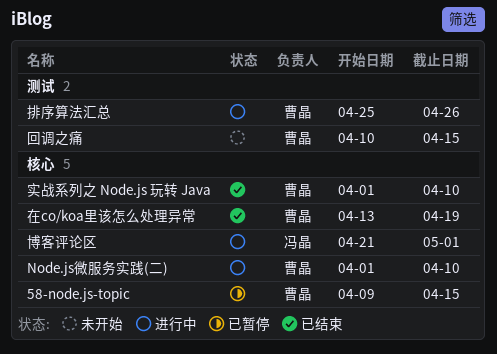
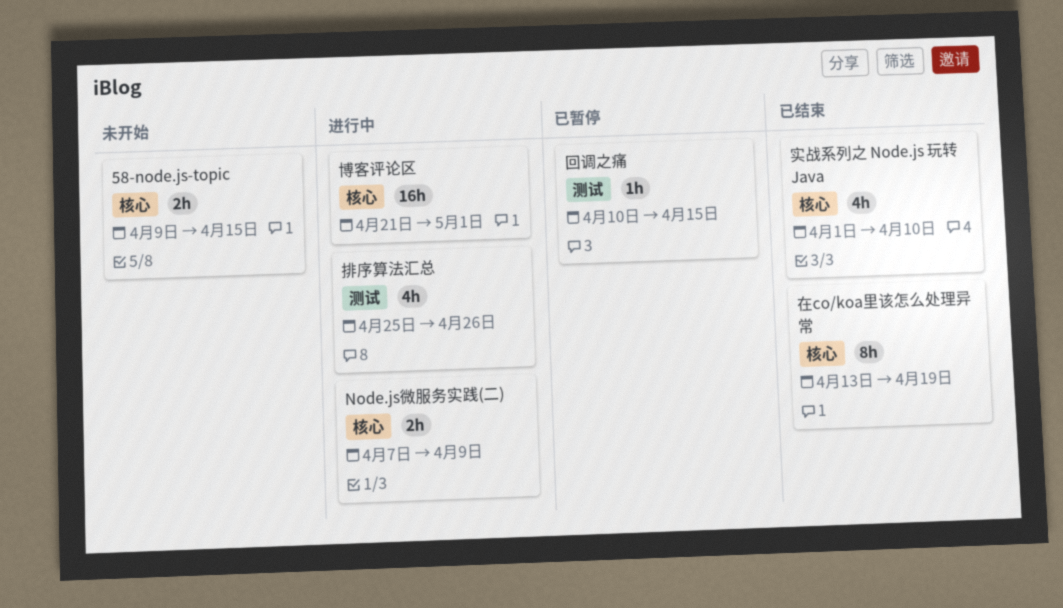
58-node.js-topic, status: 已暂停 -> 未开始
Node.js微服务实践(二), start: Apr 1 -> Apr 7
Node.js微服务实践(二), due: Apr 10 -> Apr 9
回调之痛, status: 未开始 -> 已暂停

